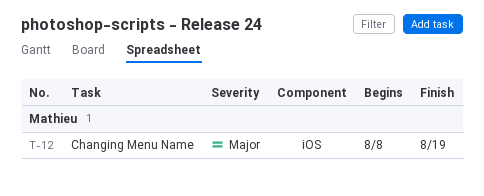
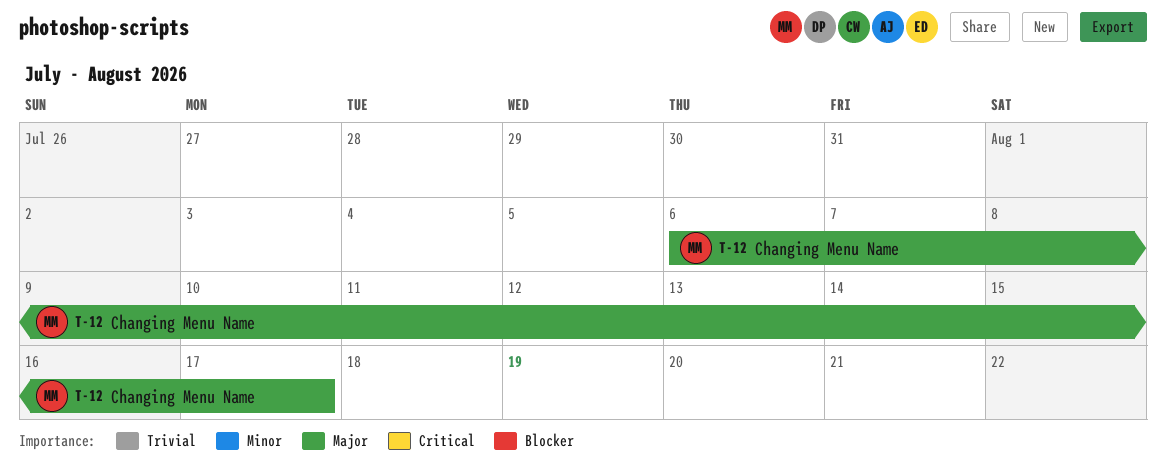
T-12, start: Aug 8 -> Aug 6
T-12, due: Aug 19 -> Aug 17

